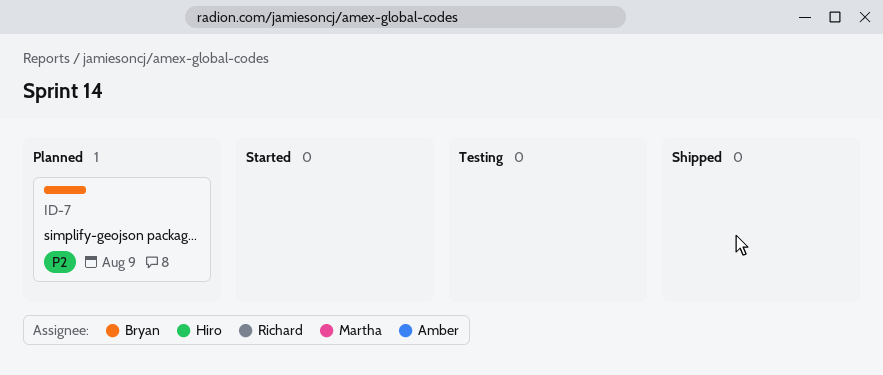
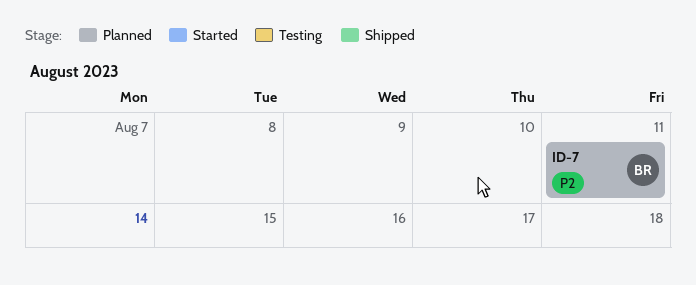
ID-7, due: Aug 9 -> Aug 11

